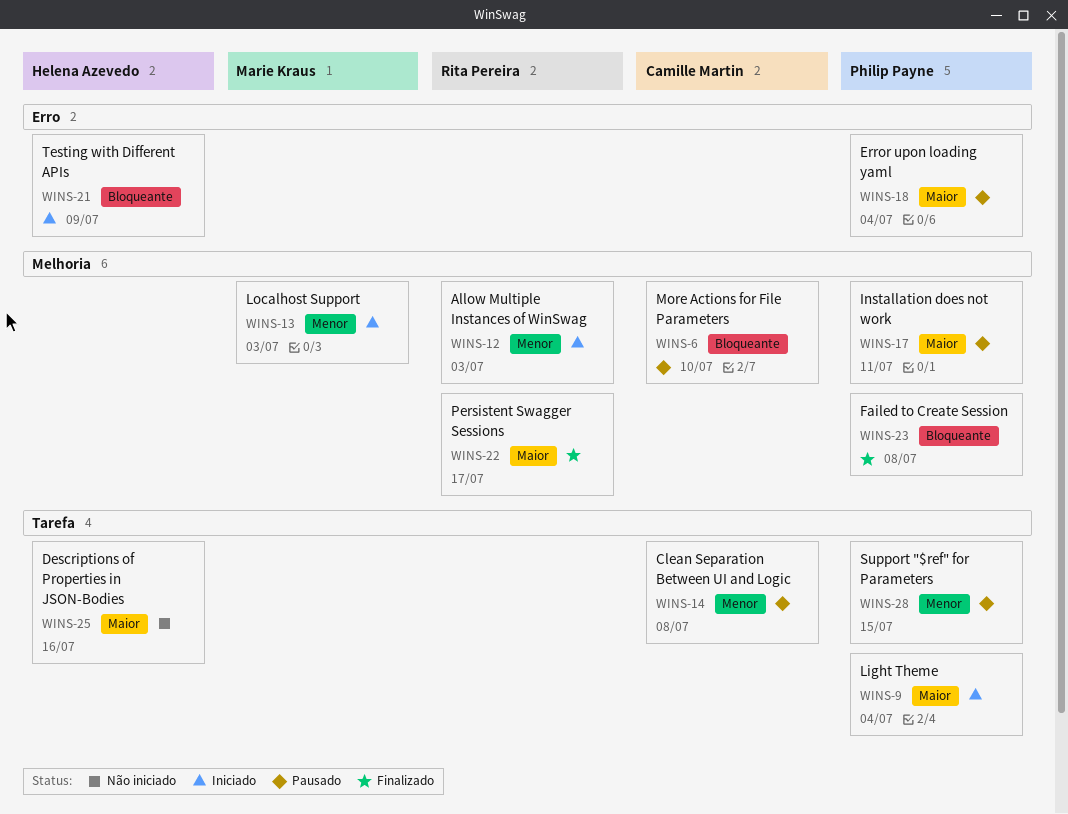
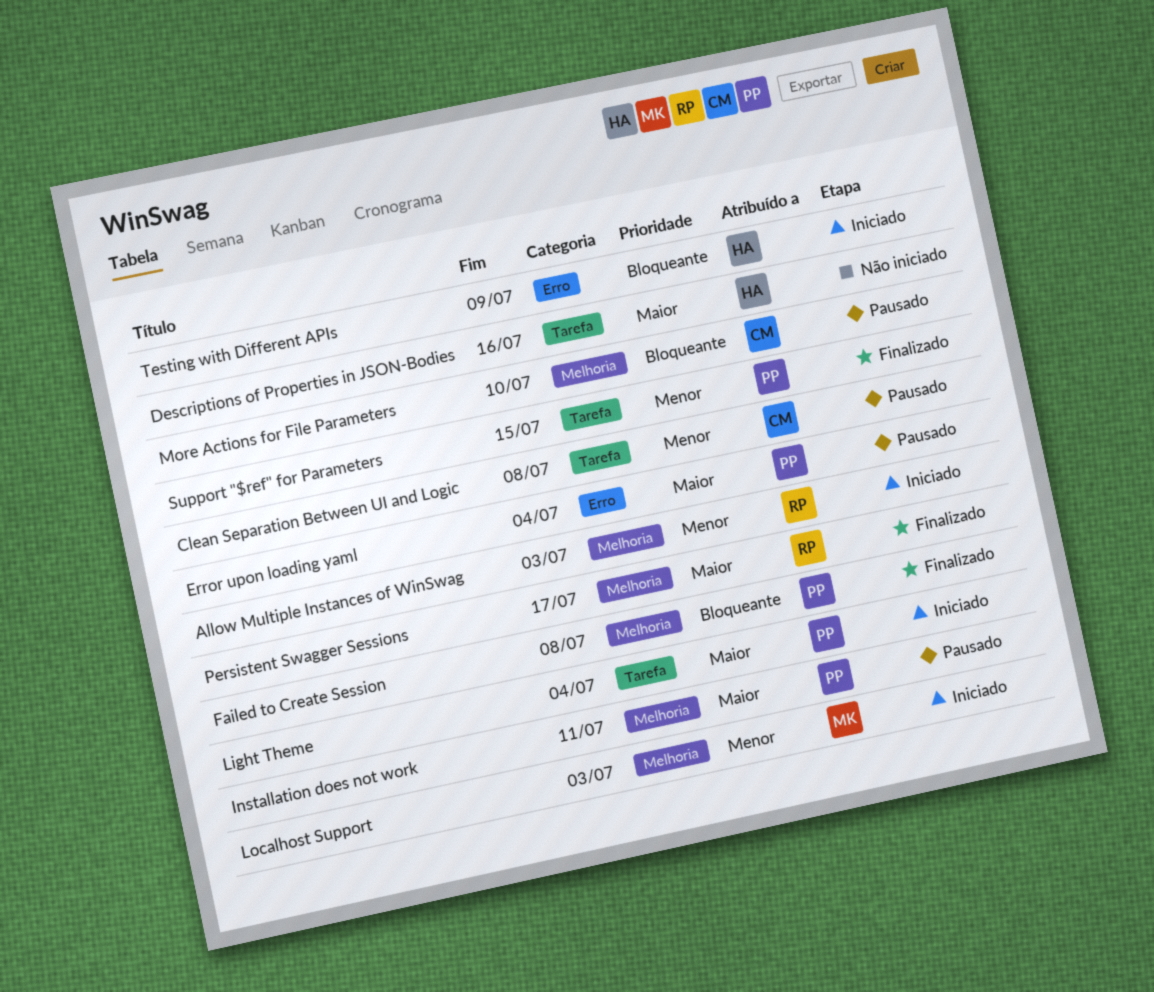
Support "$ref" for Parameters, status: Pausado -> Finalizado

